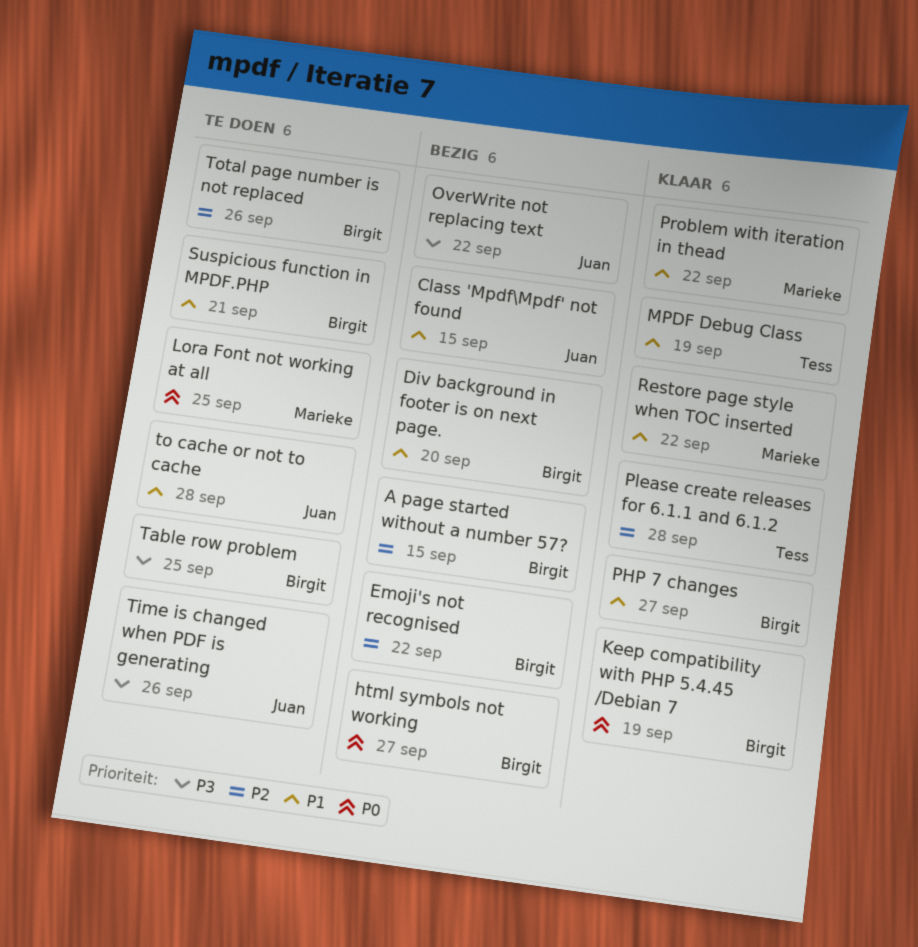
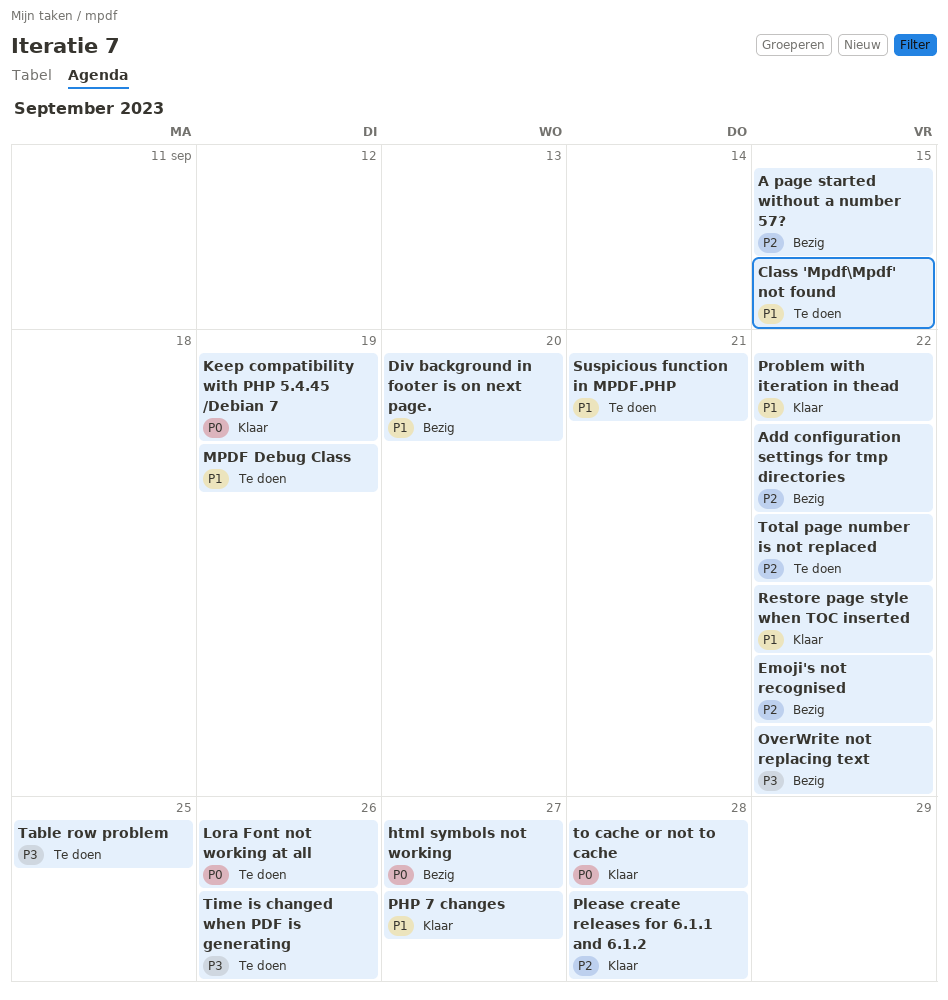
Add configuration settings for tmp directories: none -> present
Class 'Mpdf\Mpdf' not found, status: Bezig -> Te doen
Lora Font not working at all, due: Sep 25 -> Sep 26
MPDF Debug Class, status: Klaar -> Te doen
to cache or not to cache, status: Te doen -> Klaar
to cache or not to cache, priority: P1 -> P0
Total page number is not replaced, due: Sep 26 -> Sep 22

